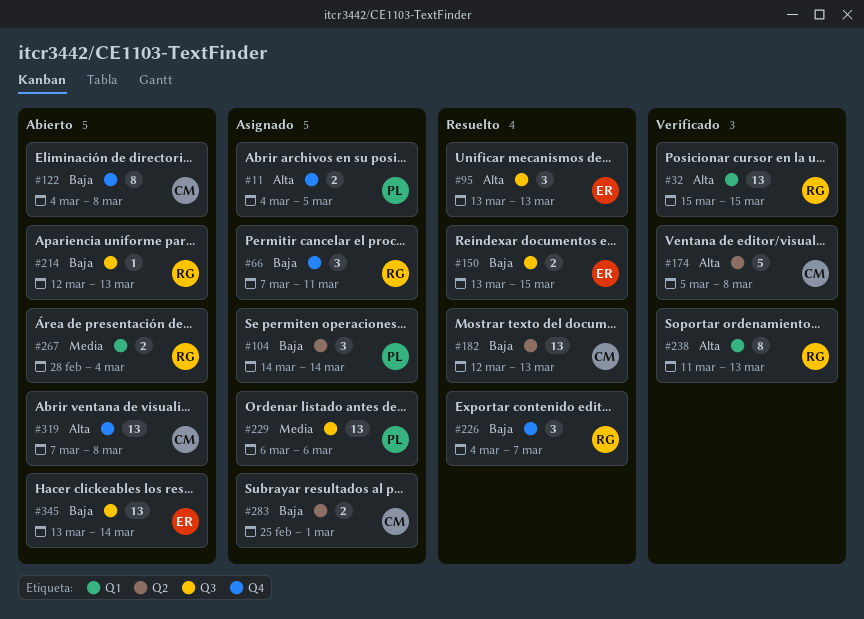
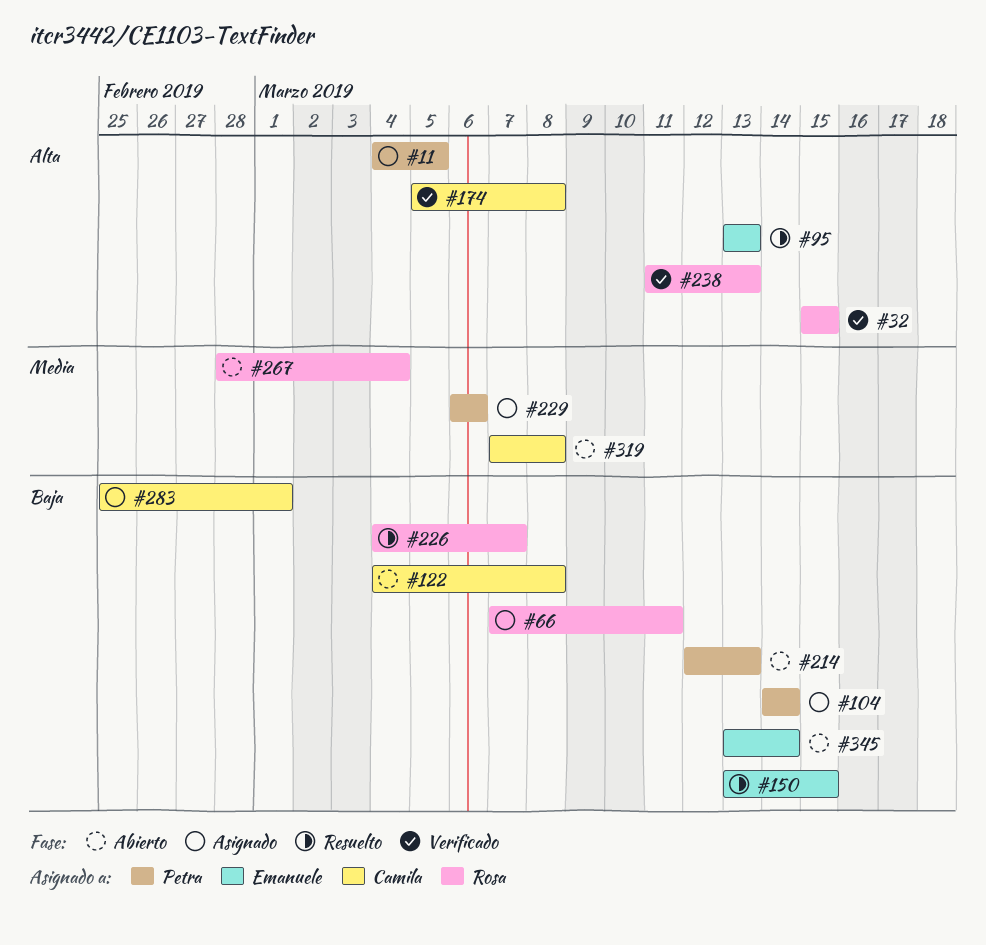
#182: present -> none
#214, owner: Rosa -> Petra
#319, priority: Alta -> Media

